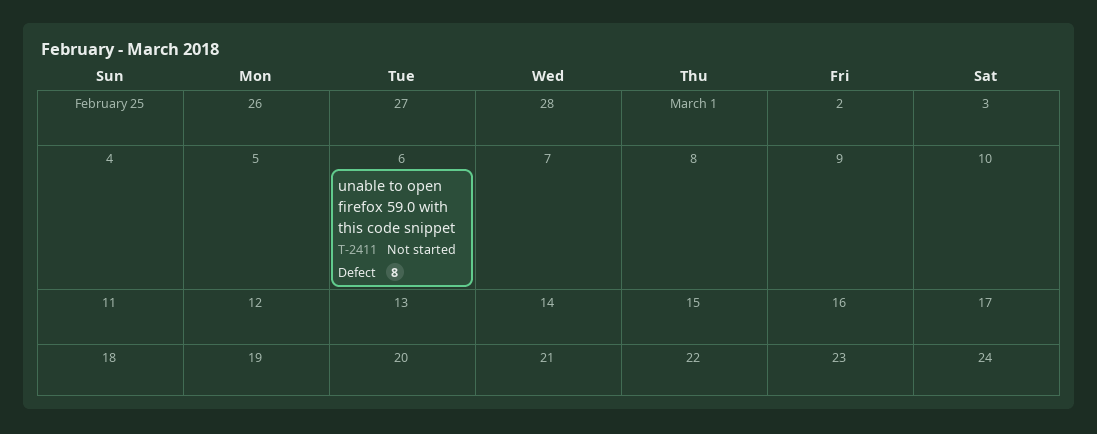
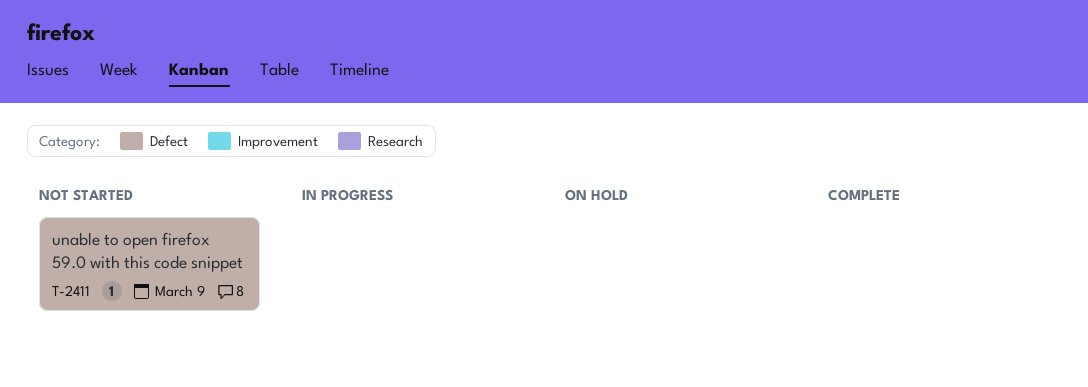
T-2411, estimate: 8 -> 1
T-2411, due: Mar 6 -> Mar 9

